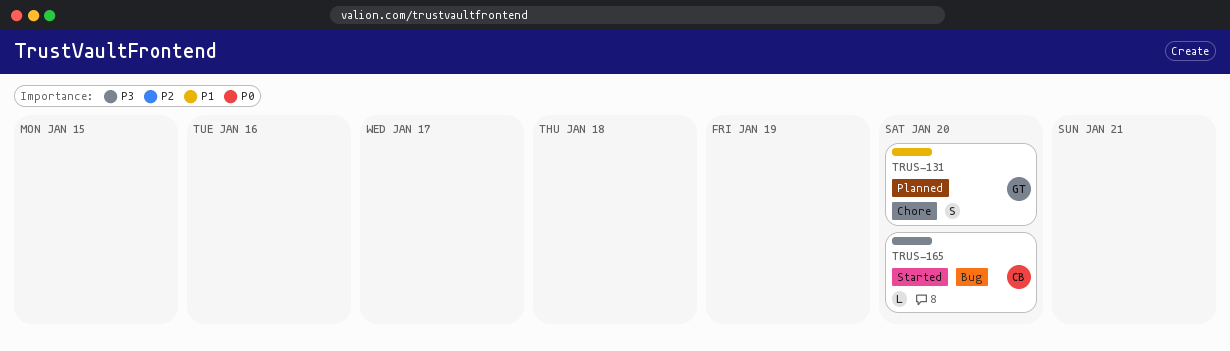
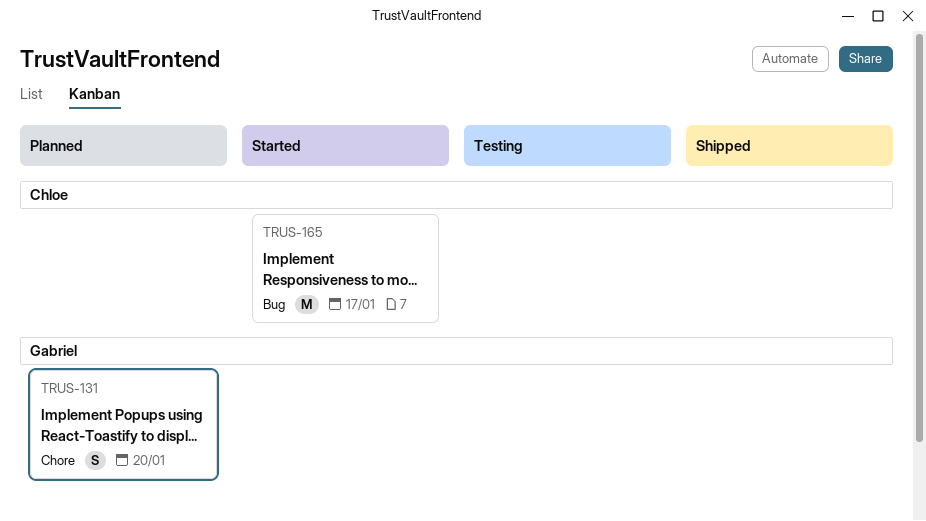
TRUS-165, estimate: L -> M
TRUS-165, due: Jan 20 -> Jan 17

